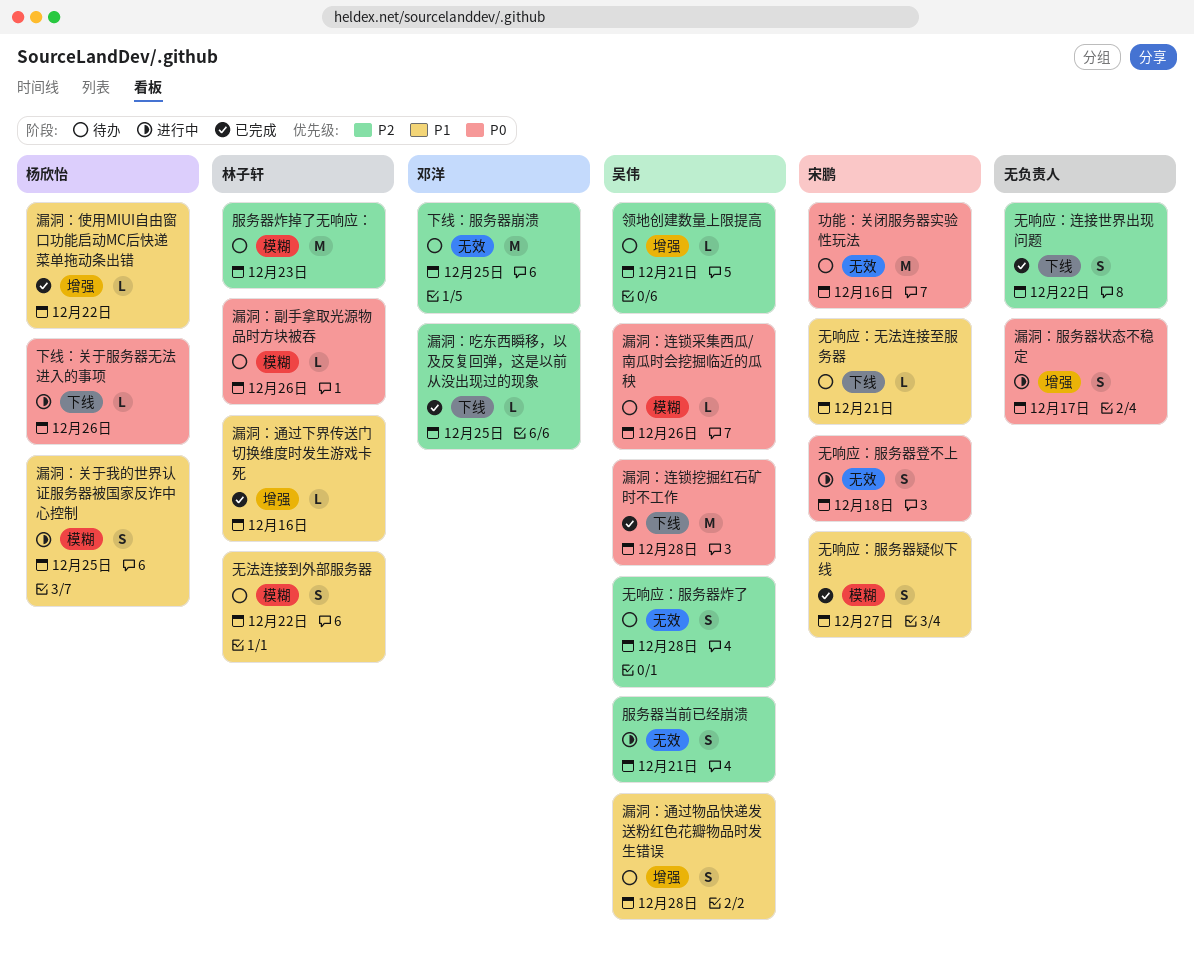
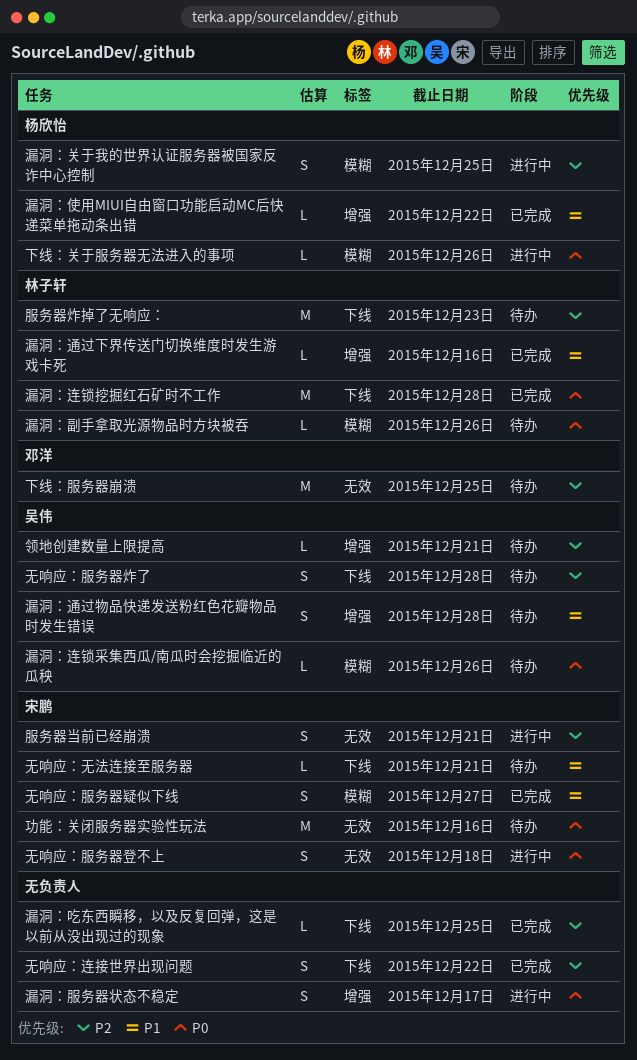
下线：关于服务器无法进入的事项, label: 下线 -> 模糊
无响应：服务器炸了, label: 无效 -> 下线
无法连接到外部服务器: present -> none
服务器当前已经崩溃, owner: 吴伟 -> 宋鹏
服务器炸掉了无响应：, label: 模糊 -> 下线
漏洞：关于我的世界认证服务器被国家反诈中心控制, priority: P1 -> P2
漏洞：吃东西瞬移，以及反复回弹，这是以前从没出现过的现象, owner: 邓洋 -> none
漏洞：连锁挖掘红石矿时不工作, owner: 吴伟 -> 林子轩

